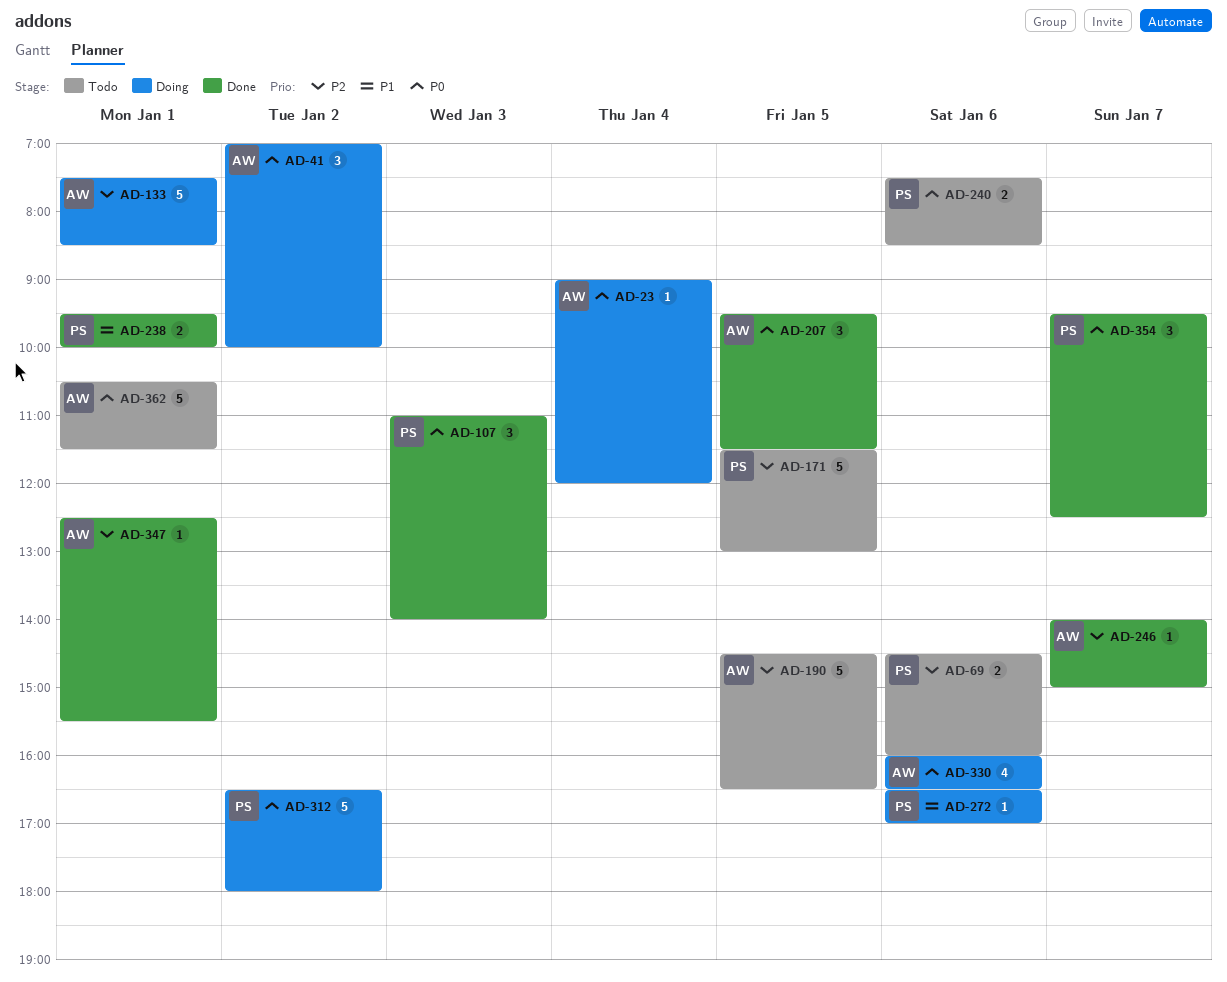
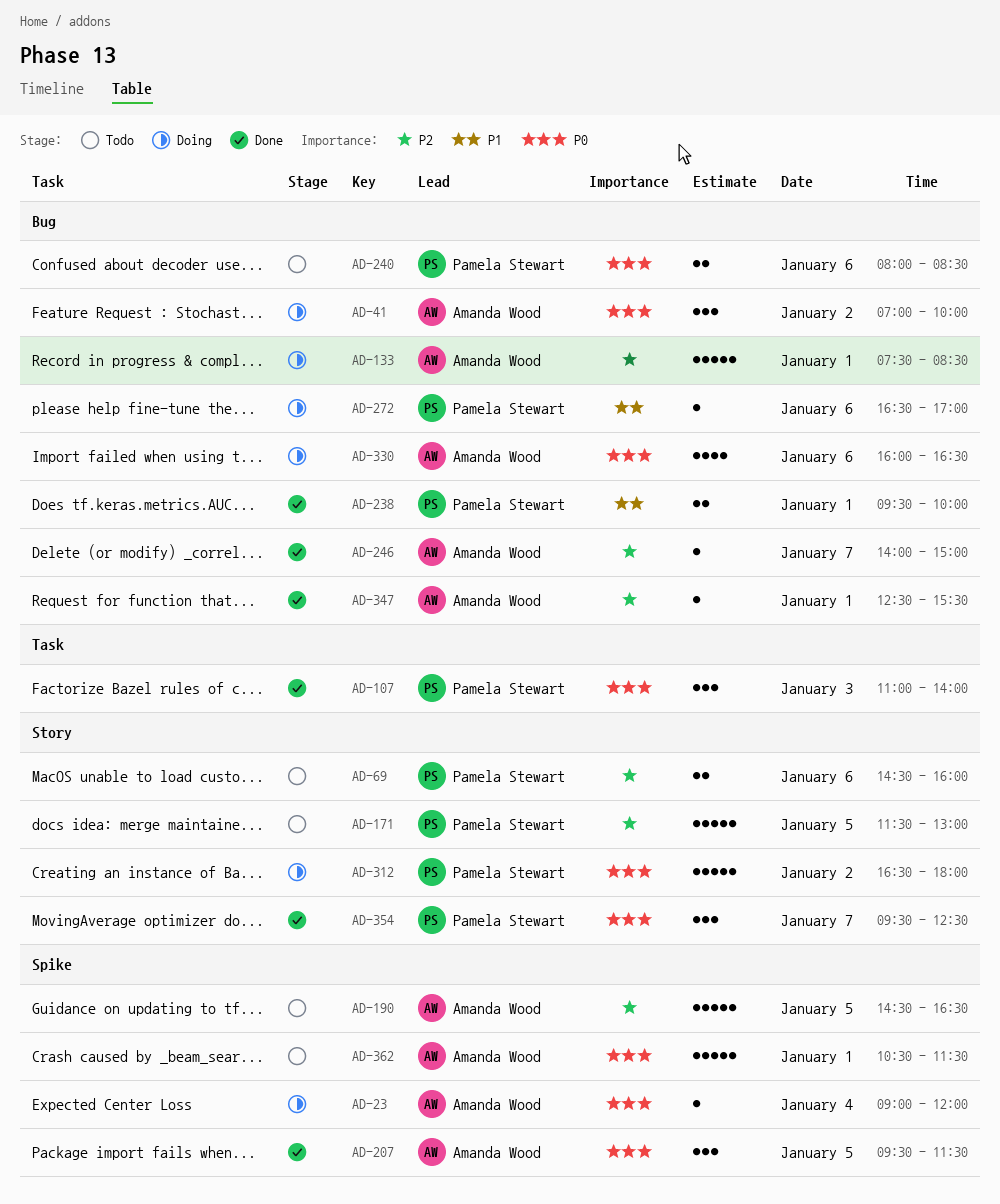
AD-240, begins: 07:30 -> 08:00

